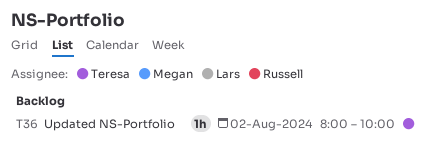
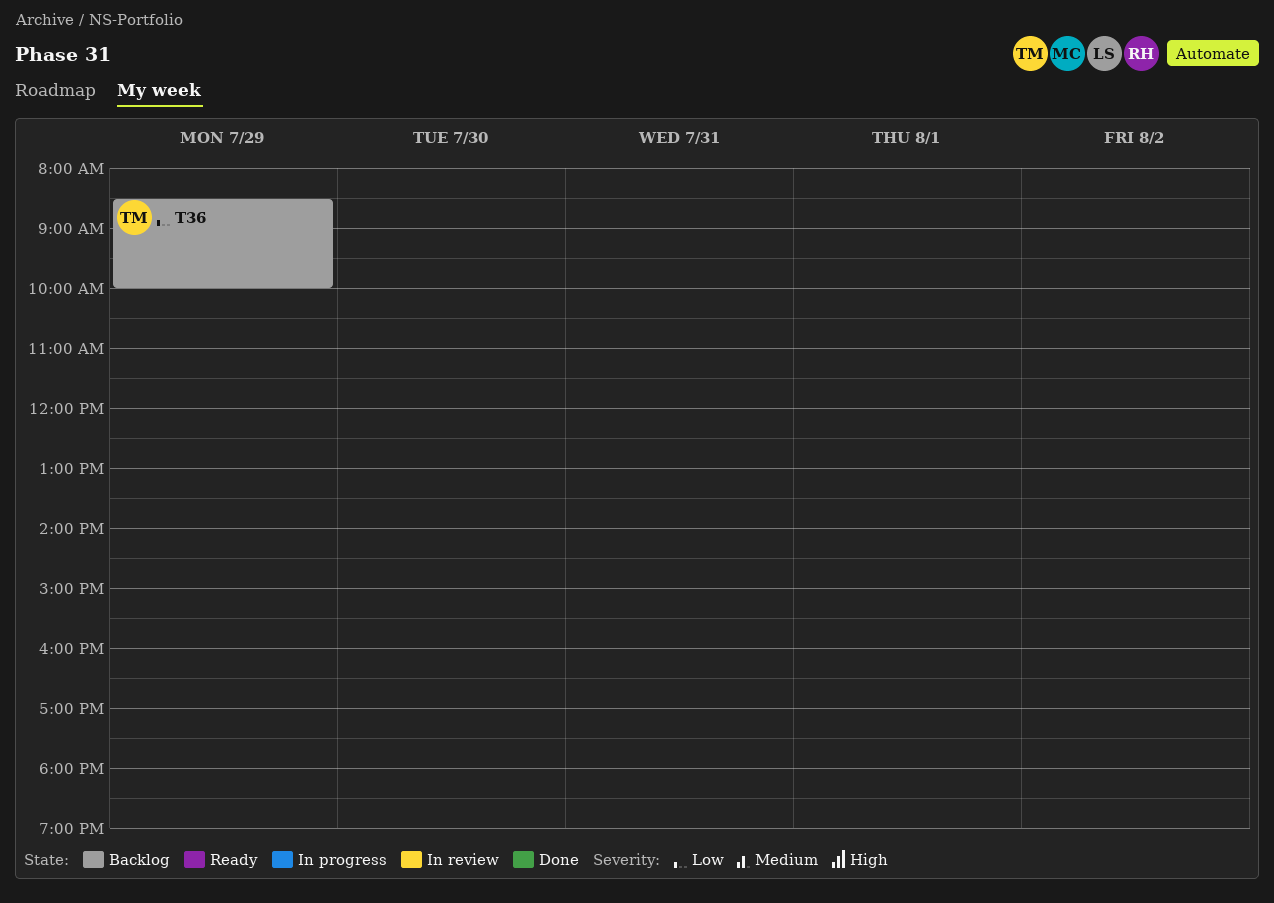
T36, day: Aug 2 -> Jul 29
T36, begins: 08:00 -> 08:30

